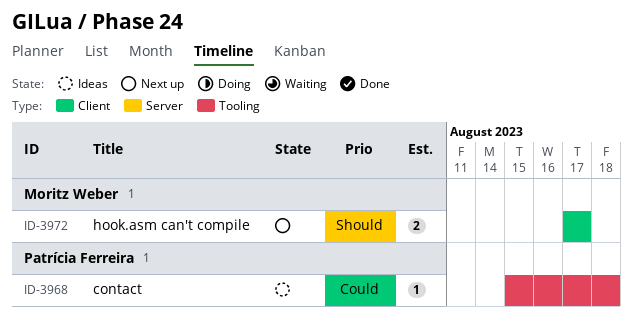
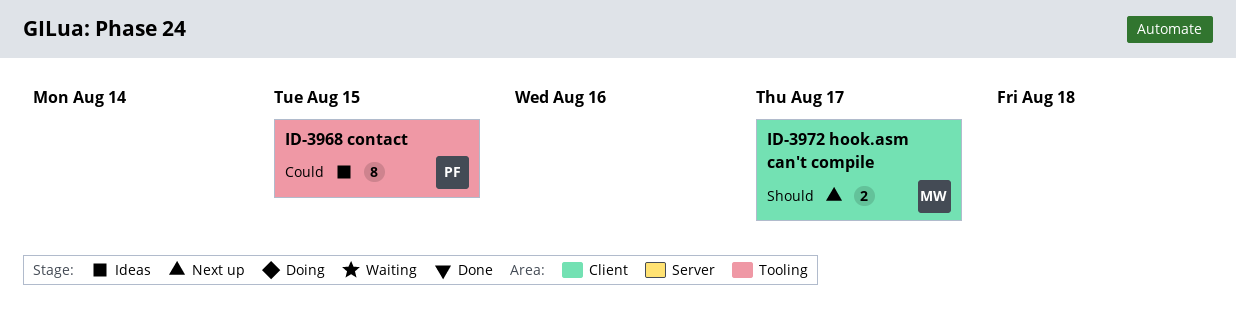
ID-3968, estimate: 1 -> 8
ID-3968, due: Aug 18 -> Aug 15

